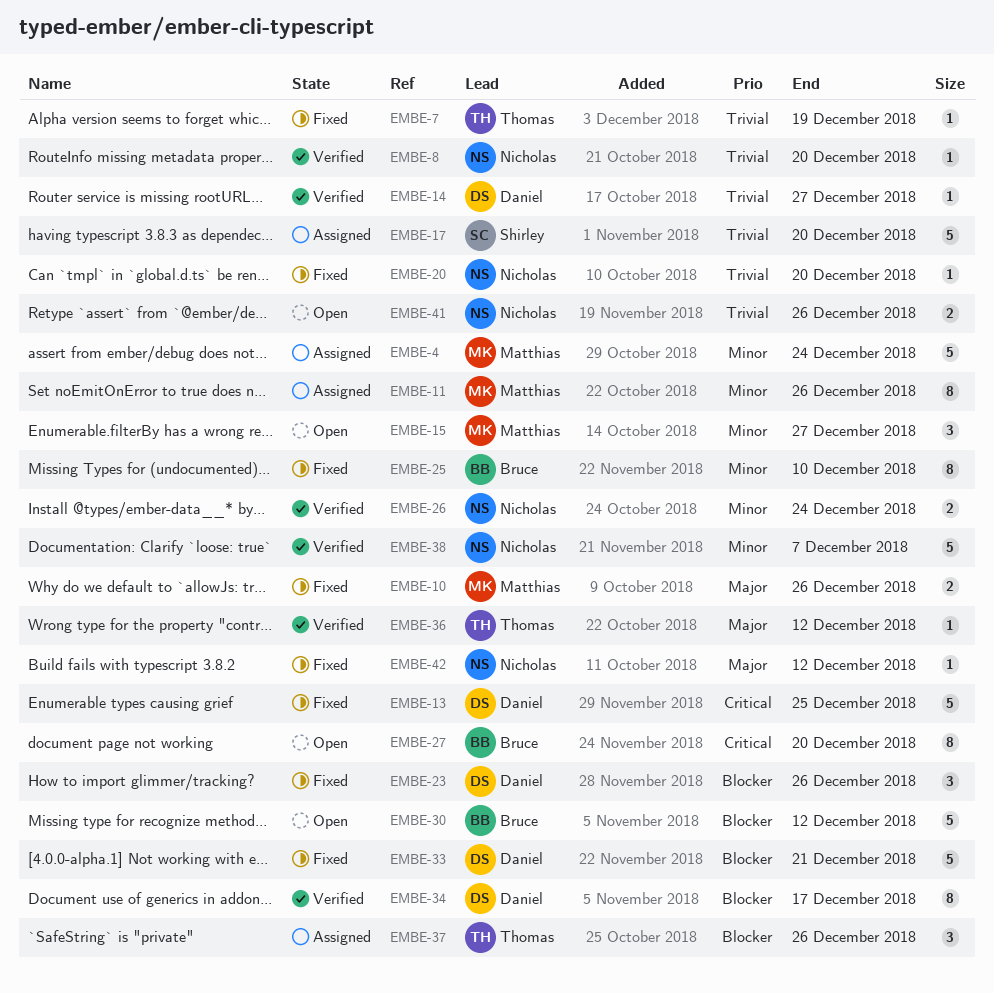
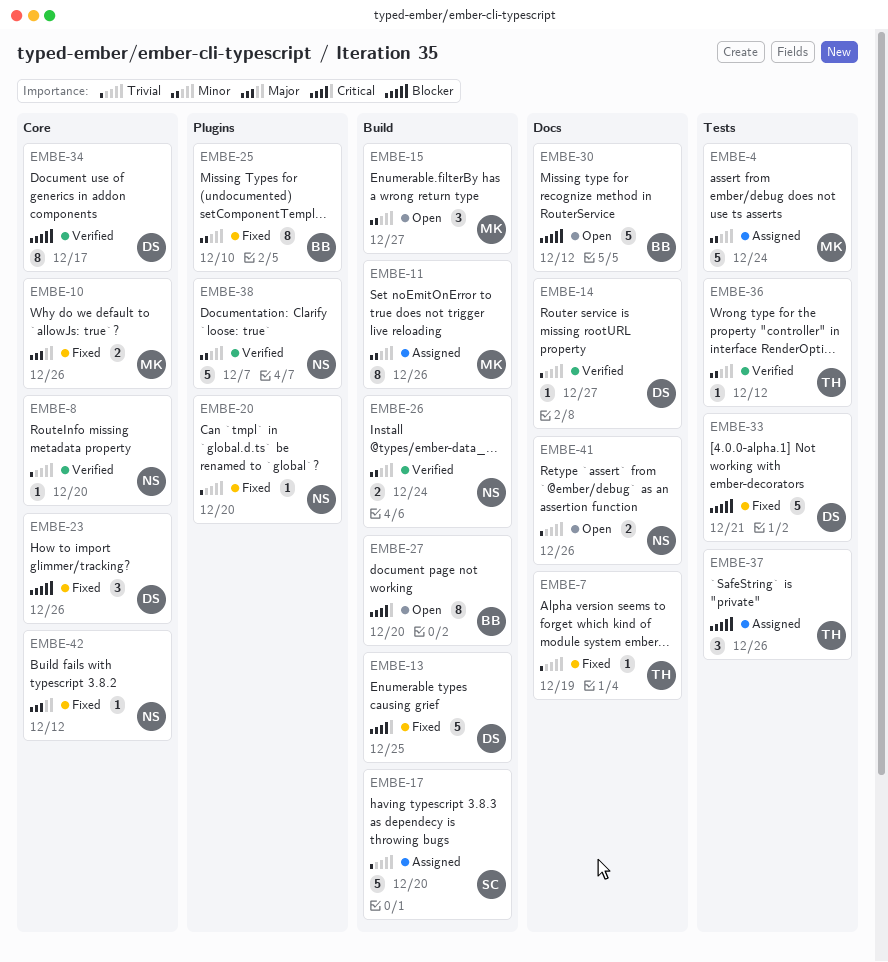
EMBE-36, priority: Major -> Minor

